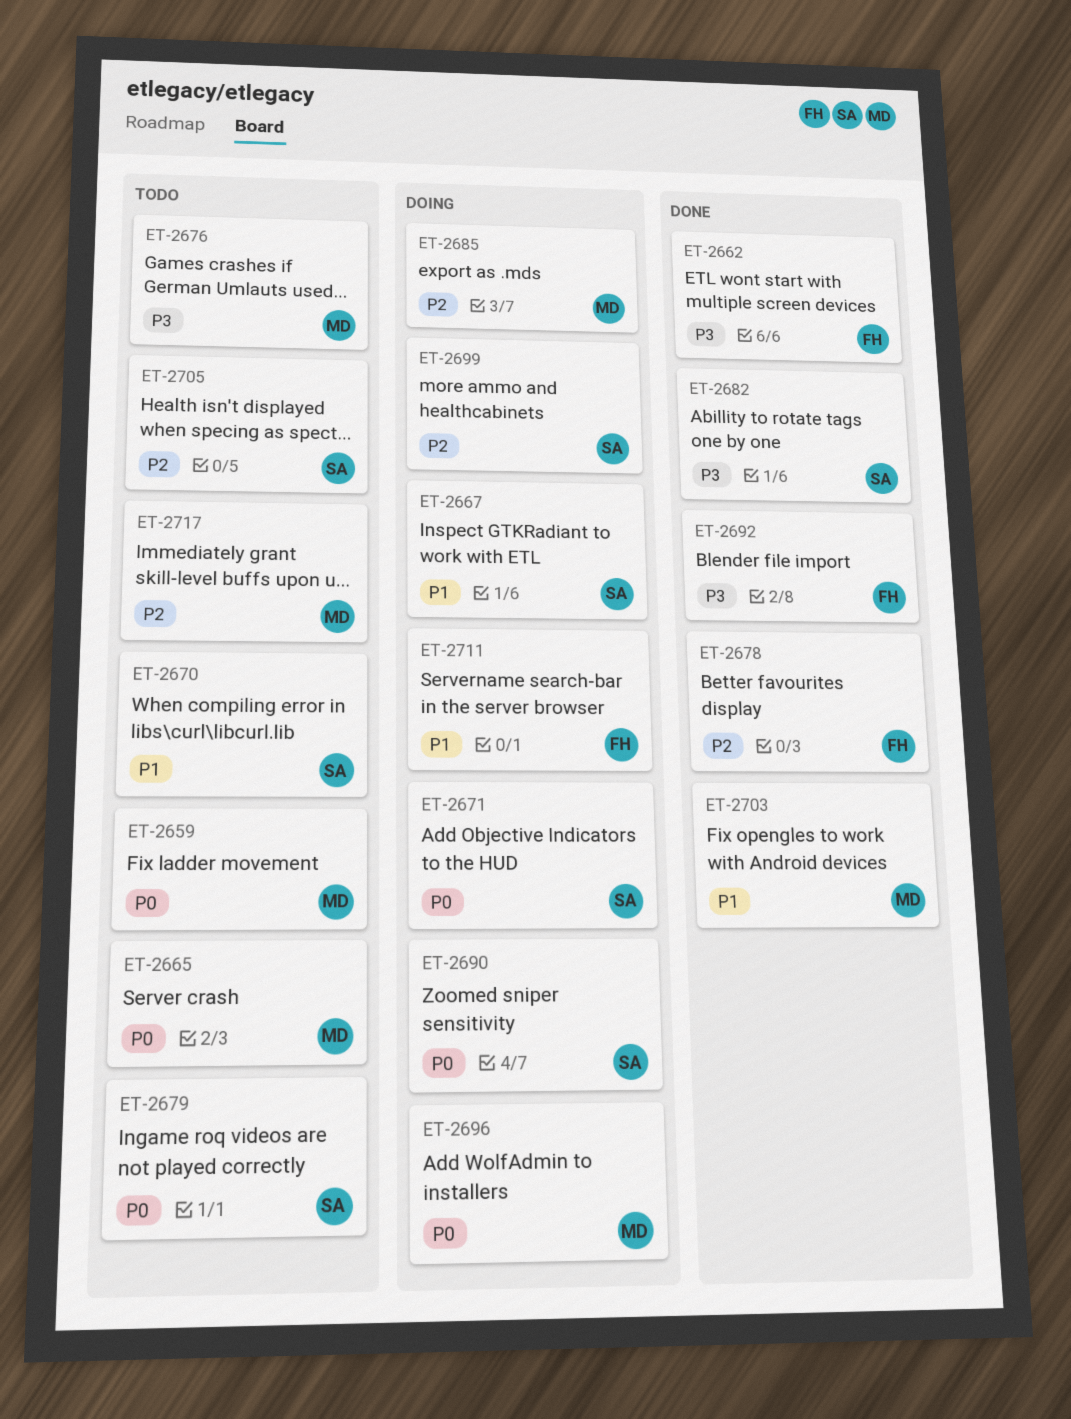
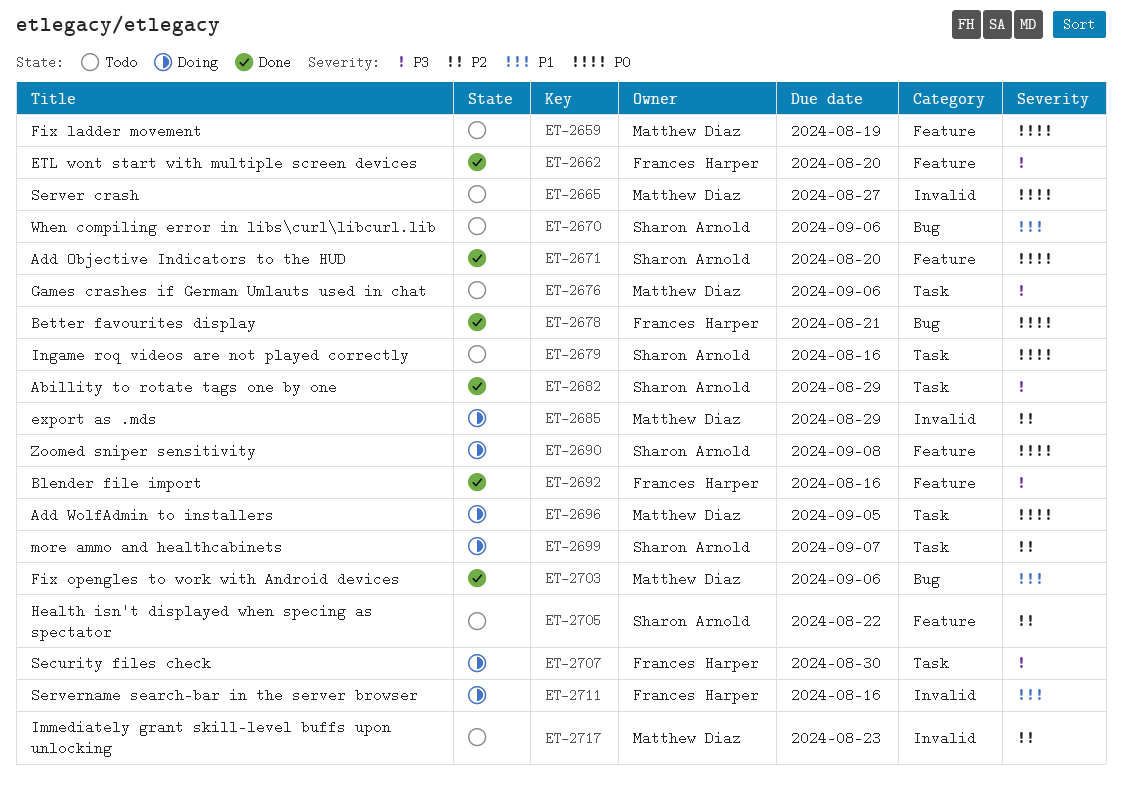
ET-2667: present -> none
ET-2671, status: Doing -> Done
ET-2678, priority: P2 -> P0
ET-2707: none -> present

